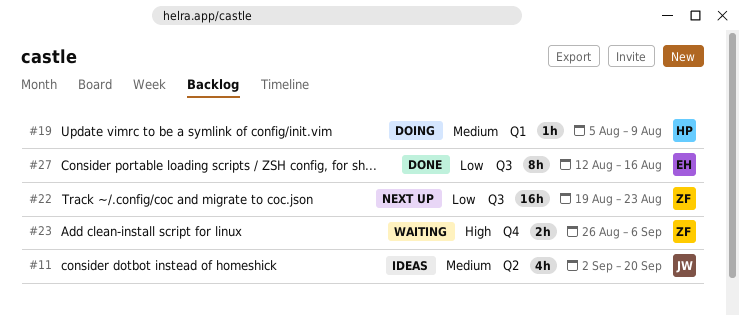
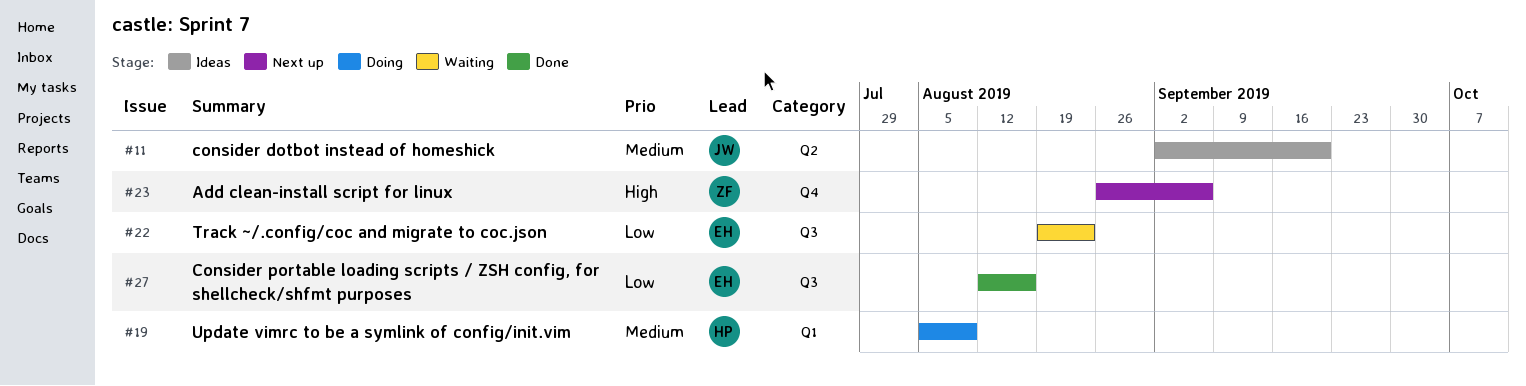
#22, status: Next up -> Waiting
#22, owner: ZF -> EH
#23, status: Waiting -> Next up

